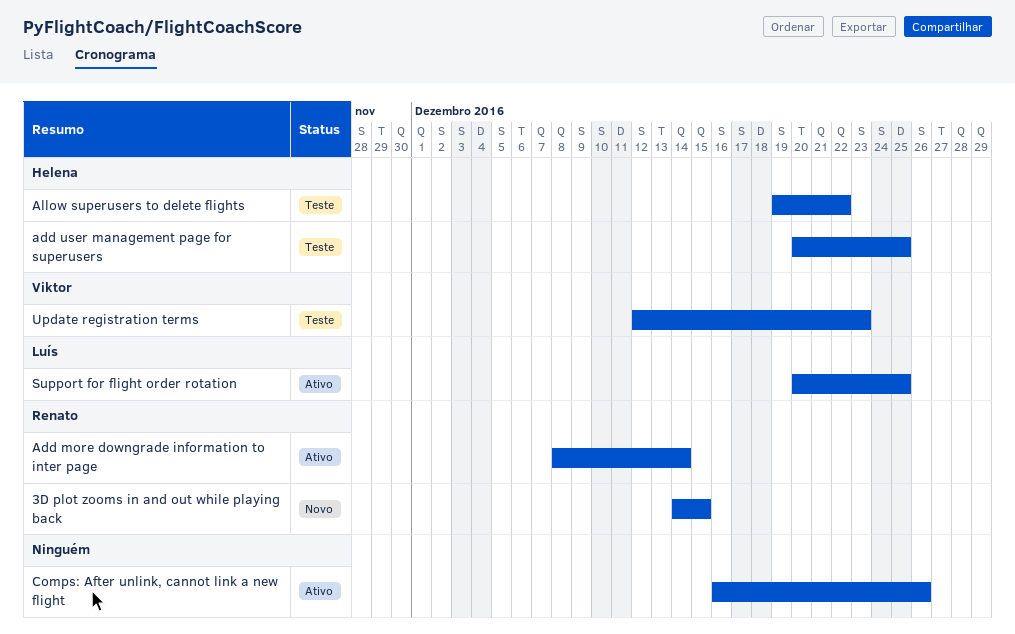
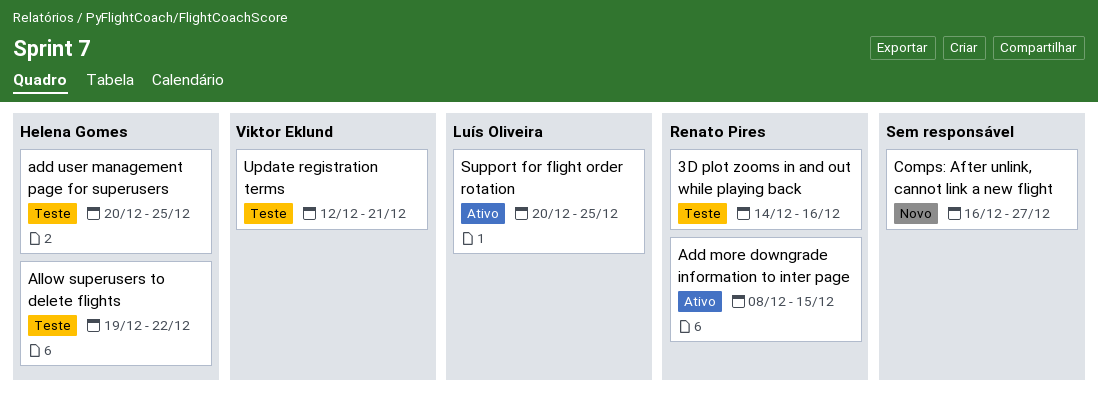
3D plot zooms in and out while playing back, status: Novo -> Teste
3D plot zooms in and out while playing back, due: Dec 15 -> Dec 16
Add more downgrade information to inter page, due: Dec 14 -> Dec 15
Comps: After unlink, cannot link a new flight, status: Ativo -> Novo
Comps: After unlink, cannot link a new flight, due: Dec 26 -> Dec 27
Update registration terms, due: Dec 23 -> Dec 21

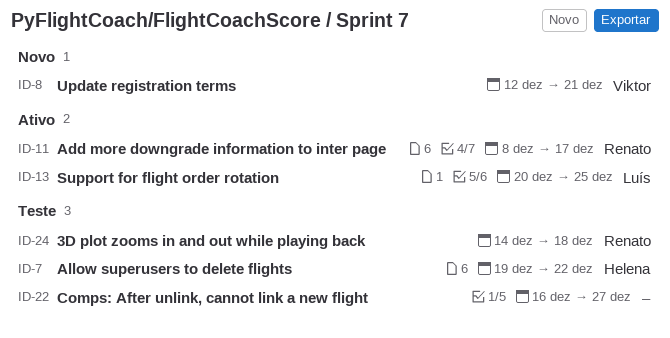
3D plot zooms in and out while playing back, due: Dec 16 -> Dec 18
Add more downgrade information to inter page, due: Dec 15 -> Dec 17
add user management page for superusers: present -> none
Comps: After unlink, cannot link a new flight, status: Novo -> Teste
Update registration terms, status: Teste -> Novo

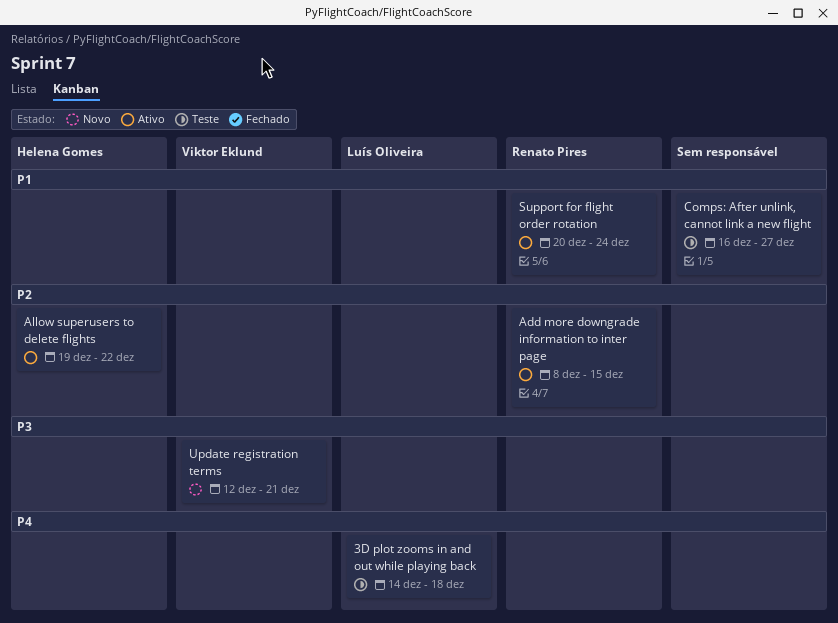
3D plot zooms in and out while playing back, owner: Renato Pires -> Luís Oliveira
Add more downgrade information to inter page, due: Dec 17 -> Dec 15
Allow superusers to delete flights, status: Teste -> Ativo
Support for flight order rotation, owner: Luís Oliveira -> Renato Pires
Support for flight order rotation, due: Dec 25 -> Dec 24

